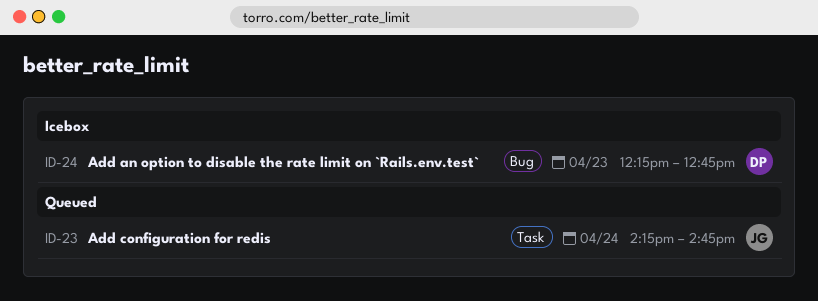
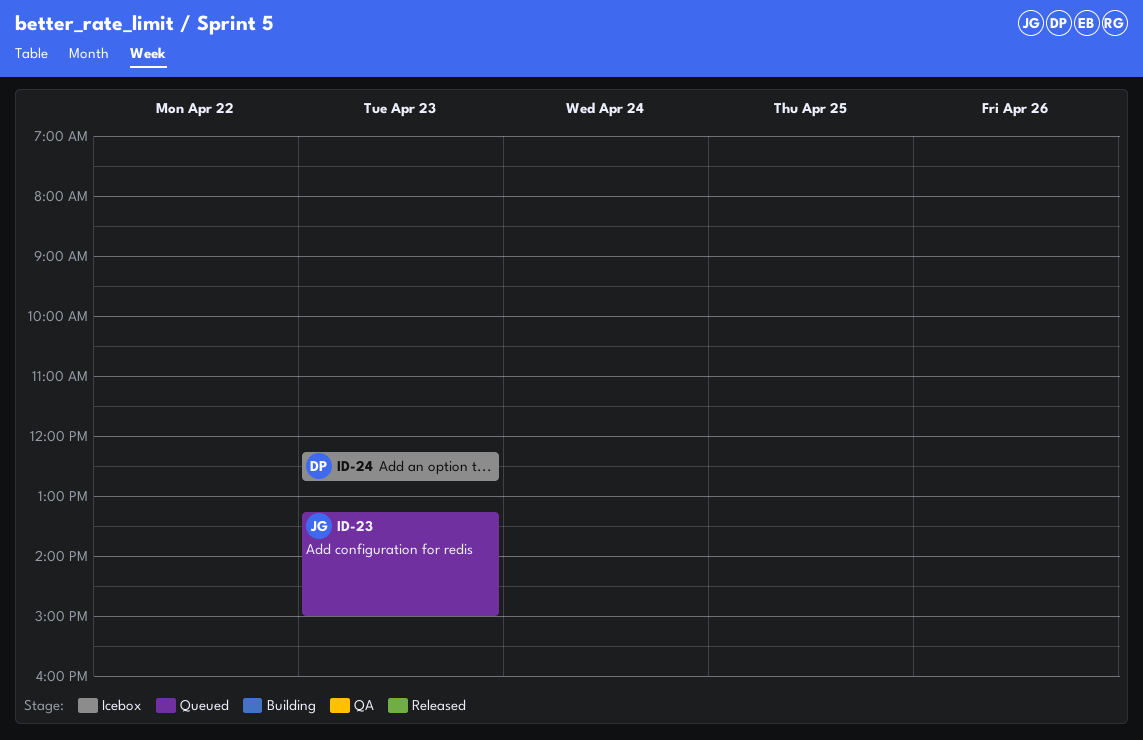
ID-23, day: Apr 24 -> Apr 23
ID-23, begins: 14:15 -> 13:15
ID-23, ends: 14:45 -> 15:00

